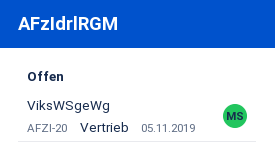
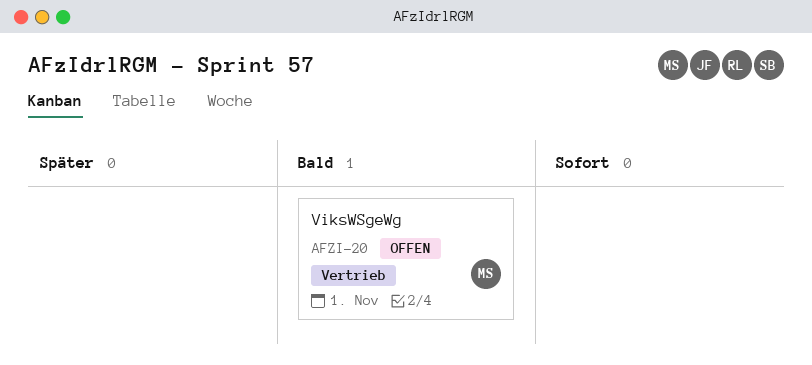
AFZI-20, due: Nov 5 -> Nov 1

